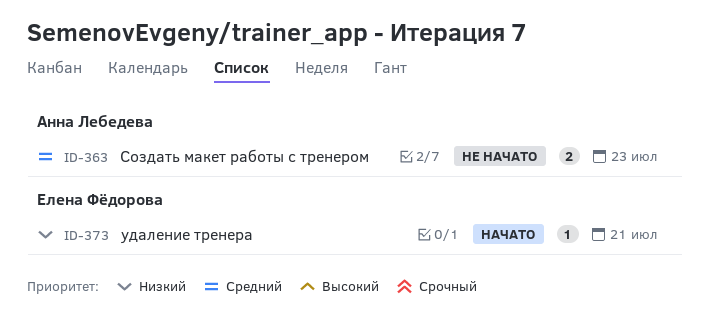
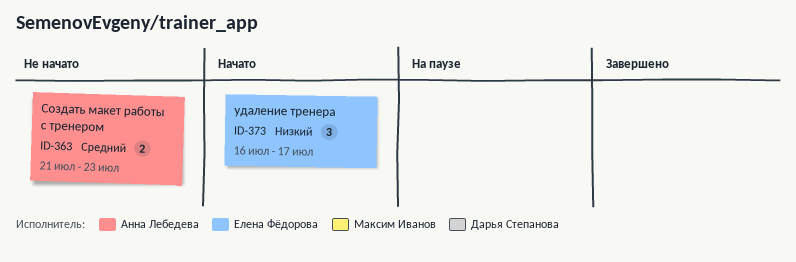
ID-373, estimate: 1 -> 3
ID-373, due: Jul 21 -> Jul 17

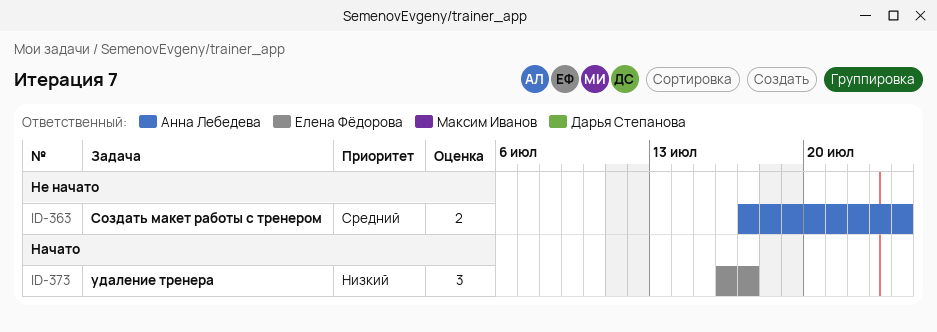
ID-363, start: Jul 21 -> Jul 17
ID-363, due: Jul 23 -> Jul 24

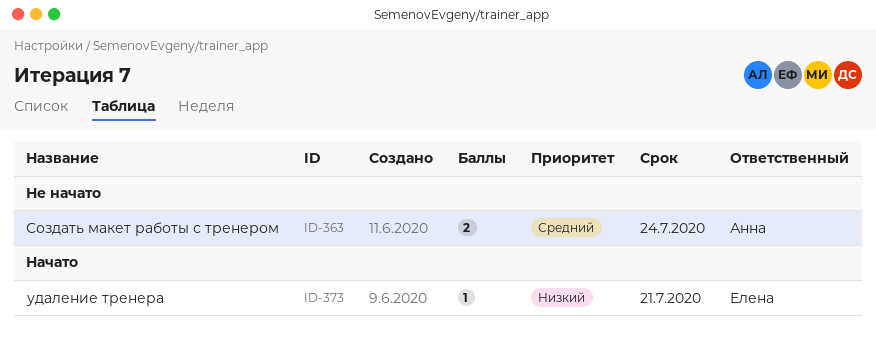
ID-373, estimate: 3 -> 1
ID-373, due: Jul 17 -> Jul 21

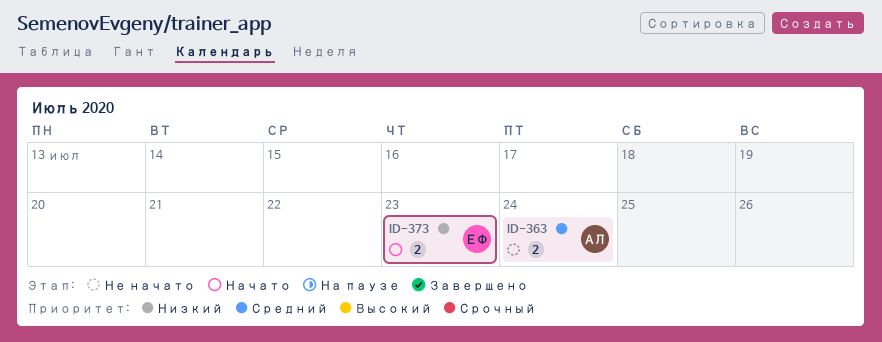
ID-373, estimate: 1 -> 2
ID-373, due: Jul 21 -> Jul 23

